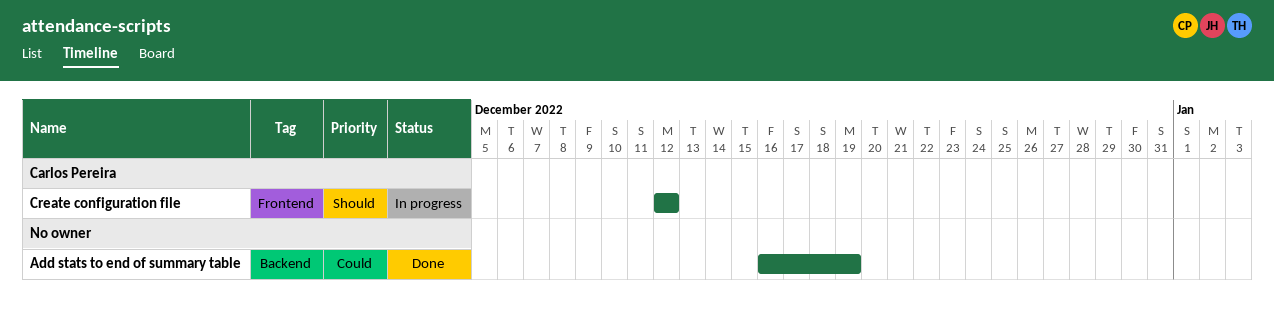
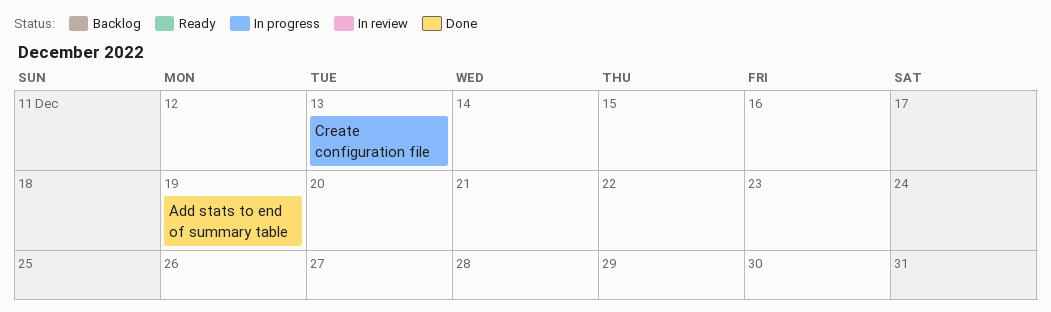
Create configuration file, due: Dec 12 -> Dec 13

